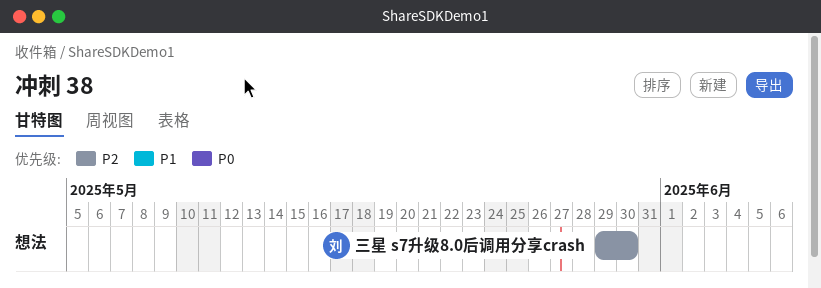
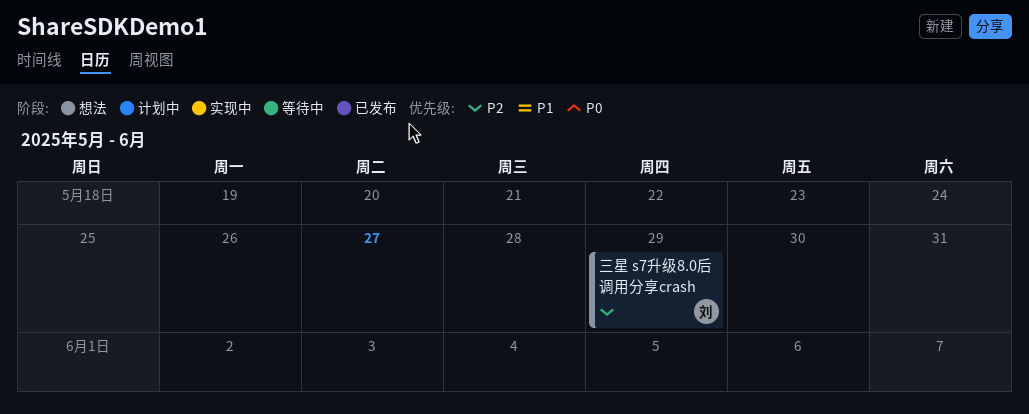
三星 s7升级8.0后调用分享crash, due: May 30 -> May 29

